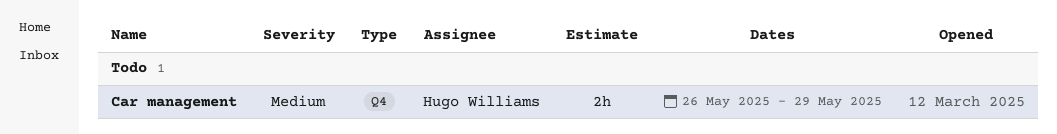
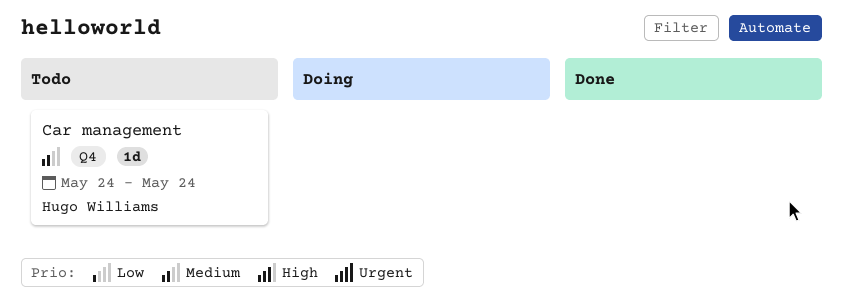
Car management, estimate: 2h -> 1d
Car management, start: May 26 -> May 24
Car management, due: May 29 -> May 24

